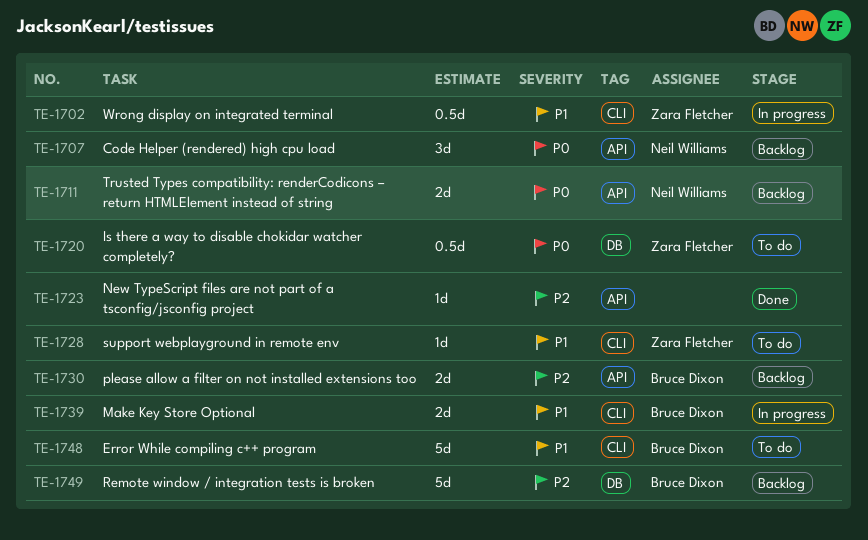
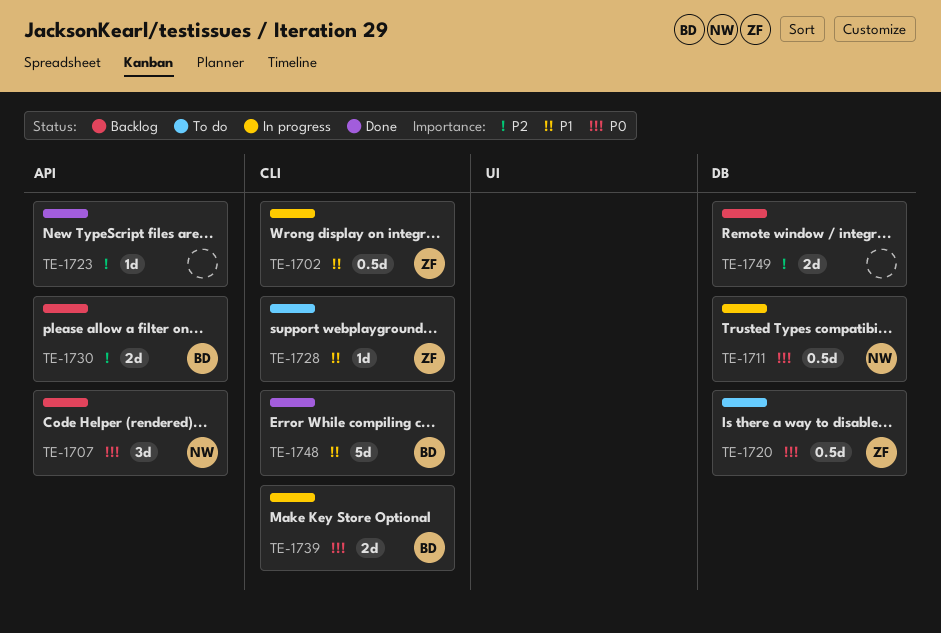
TE-1711, status: Backlog -> In progress
TE-1711, label: API -> DB
TE-1711, estimate: 2d -> 0.5d
TE-1739, priority: P1 -> P0
TE-1748, status: To do -> Done
TE-1749, owner: Bruce Dixon -> none
TE-1749, estimate: 5d -> 2d

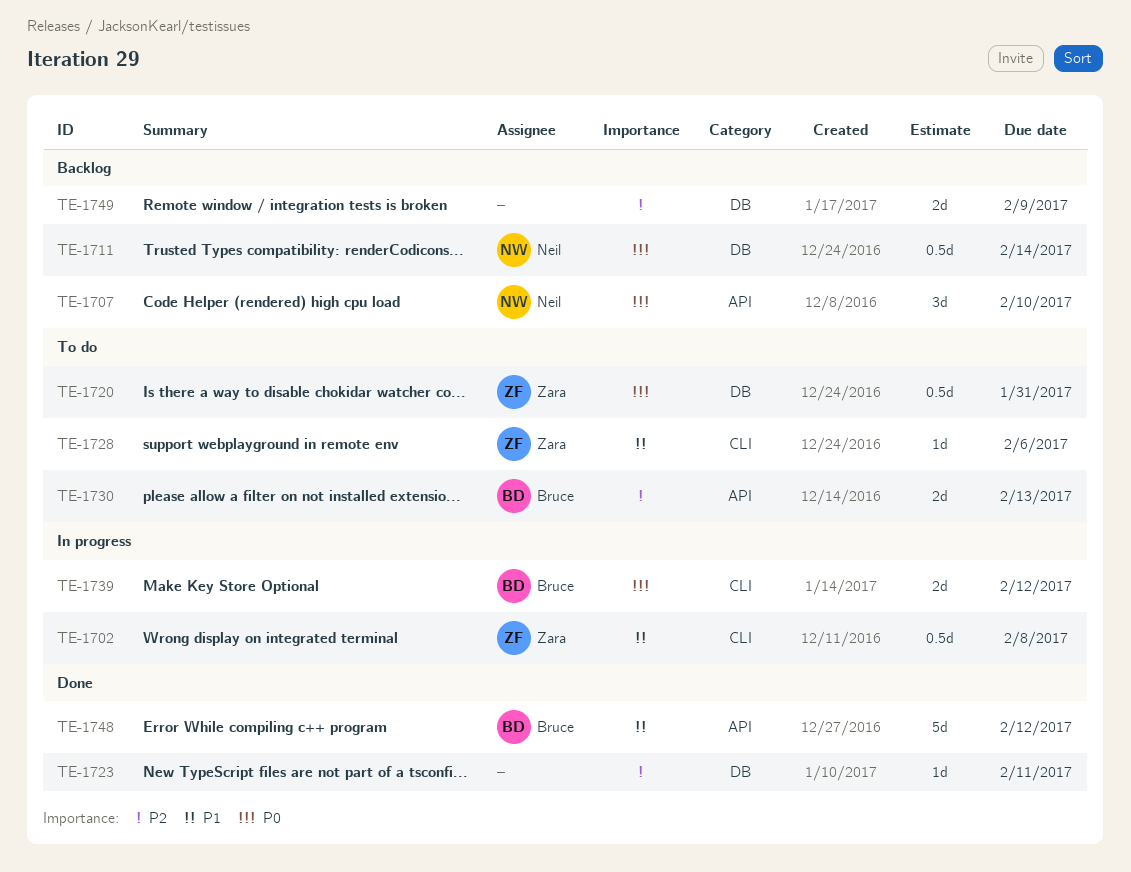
TE-1711, status: In progress -> Backlog
TE-1723, label: API -> DB
TE-1730, status: Backlog -> To do
TE-1748, label: CLI -> API

